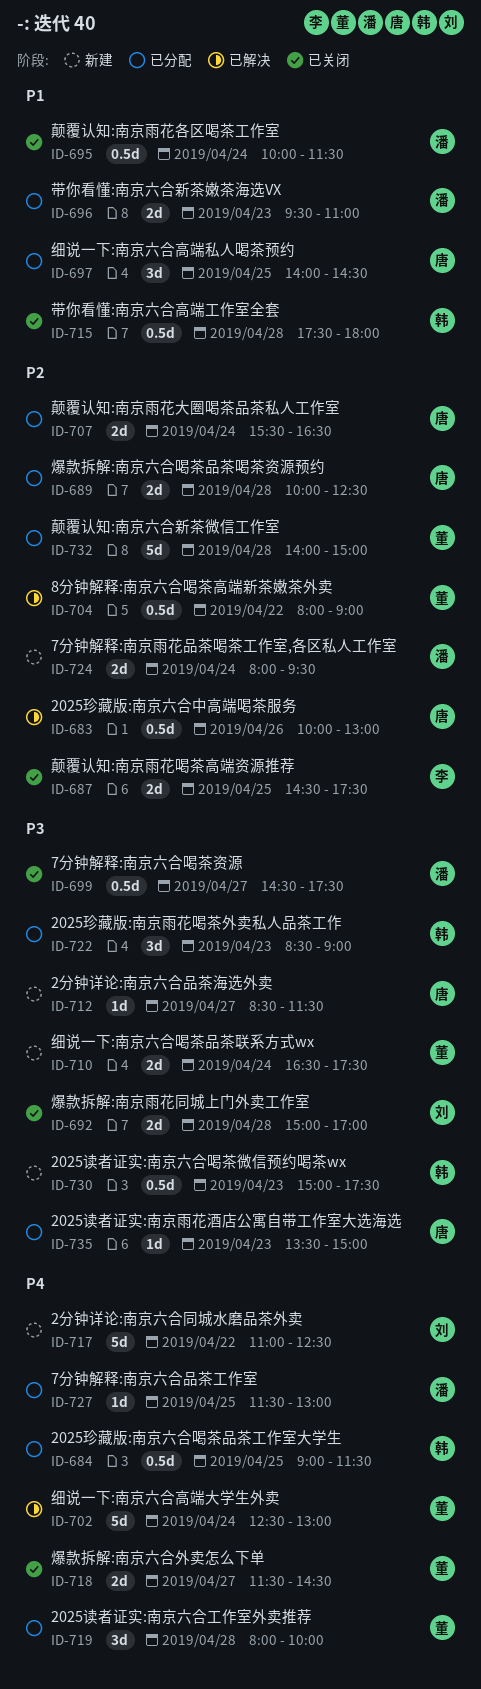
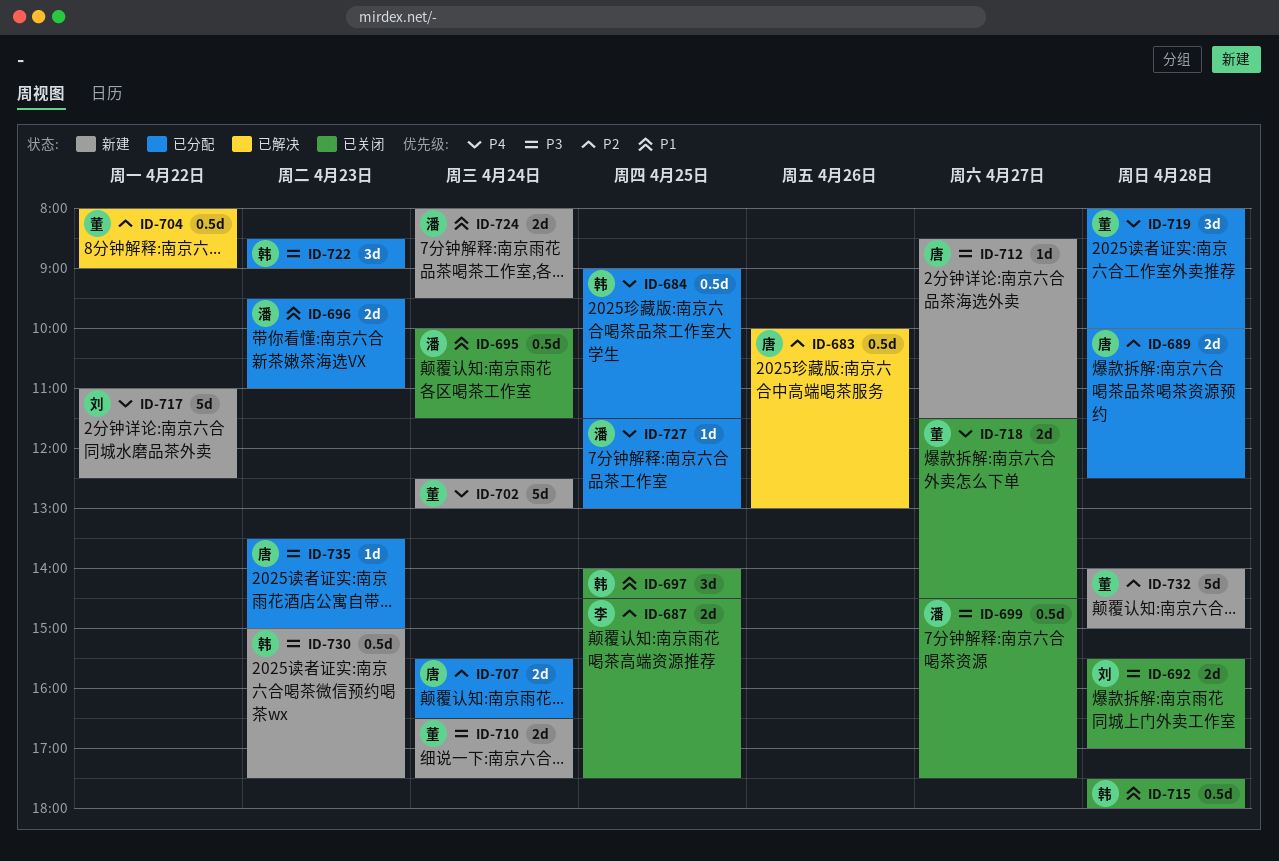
ID-692, begins: 15:00 -> 15:30
ID-697, status: 已分配 -> 已关闭
ID-697, owner: 唐 -> 韩
ID-702, status: 已解决 -> 新建
ID-724, priority: P2 -> P1
ID-732, status: 已分配 -> 新建

